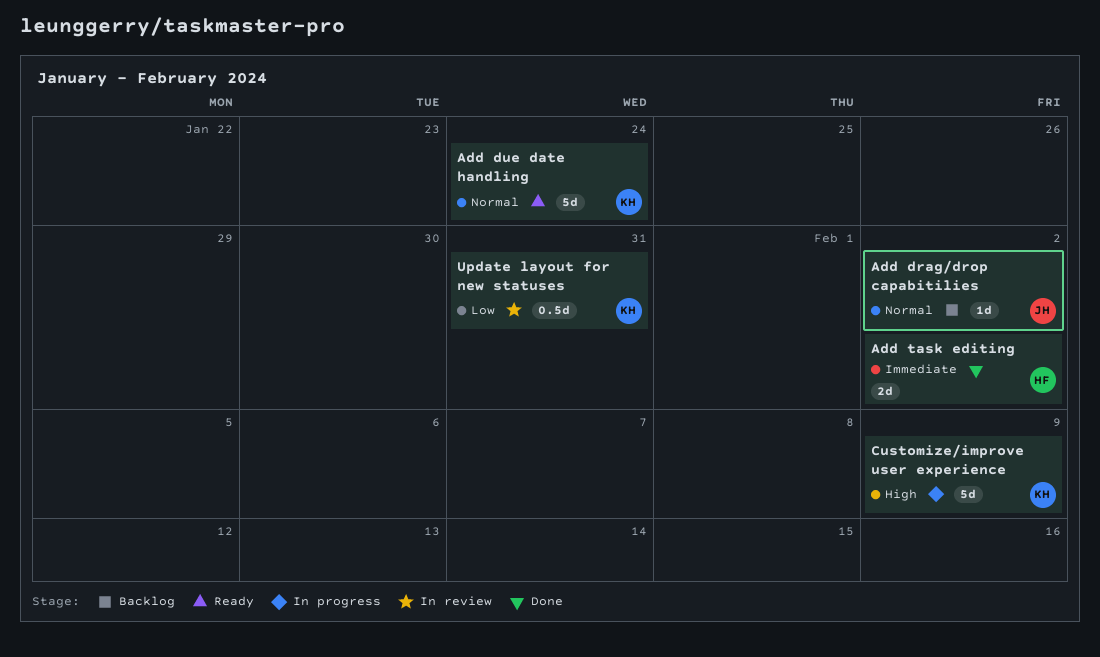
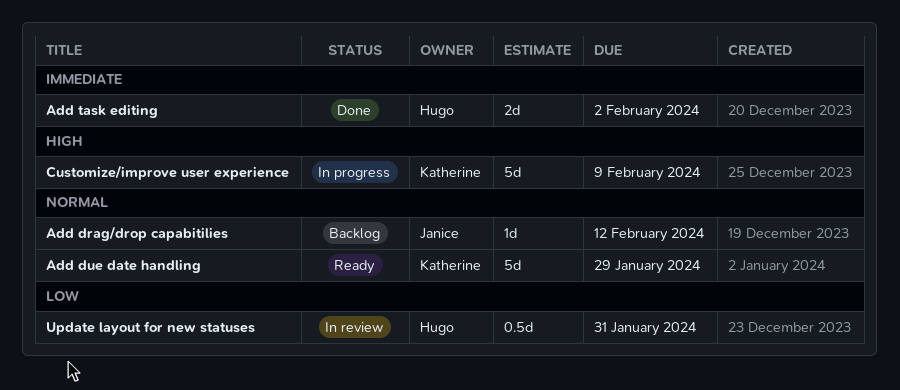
Add drag/drop capabitilies, due: Feb 2 -> Feb 12
Add due date handling, due: Jan 24 -> Jan 29
Update layout for new statuses, owner: Katherine -> Hugo

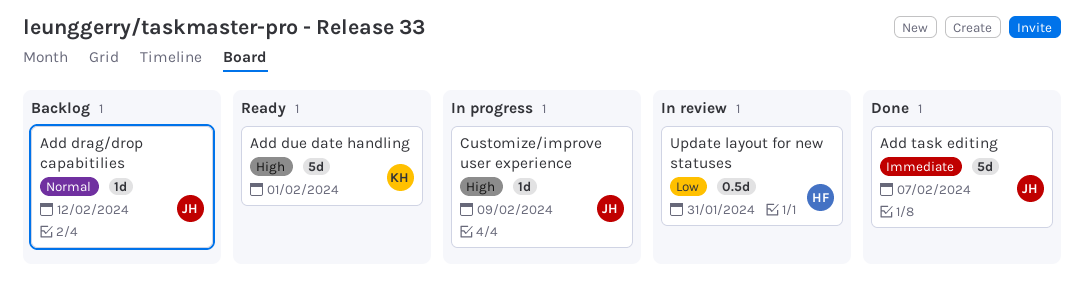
Add due date handling, priority: Normal -> High
Add due date handling, due: Jan 29 -> Feb 1
Add task editing, owner: Hugo -> Janice
Add task editing, estimate: 2d -> 5d
Add task editing, due: Feb 2 -> Feb 7
Customize/improve user experience, owner: Katherine -> Janice
Customize/improve user experience, estimate: 5d -> 1d

